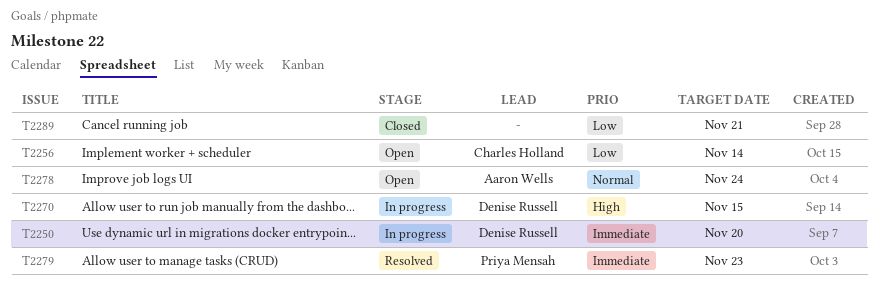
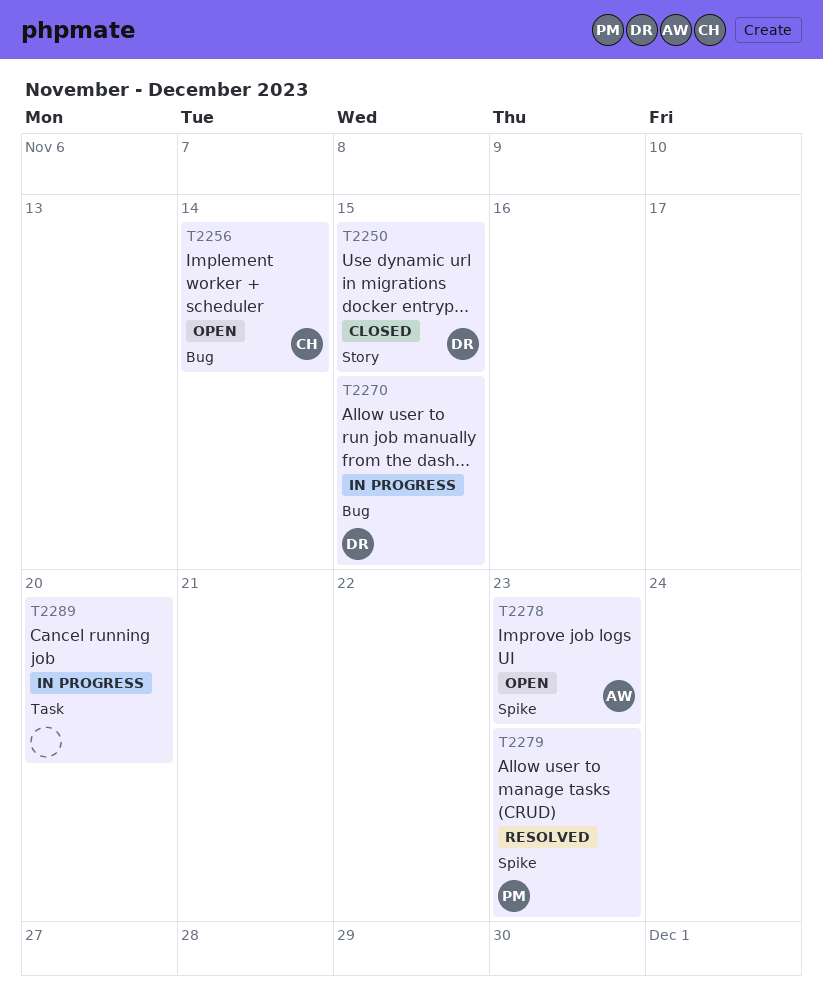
T2250, status: In progress -> Closed
T2250, due: Nov 20 -> Nov 15
T2278, due: Nov 24 -> Nov 23
T2289, status: Closed -> In progress
T2289, due: Nov 21 -> Nov 20

